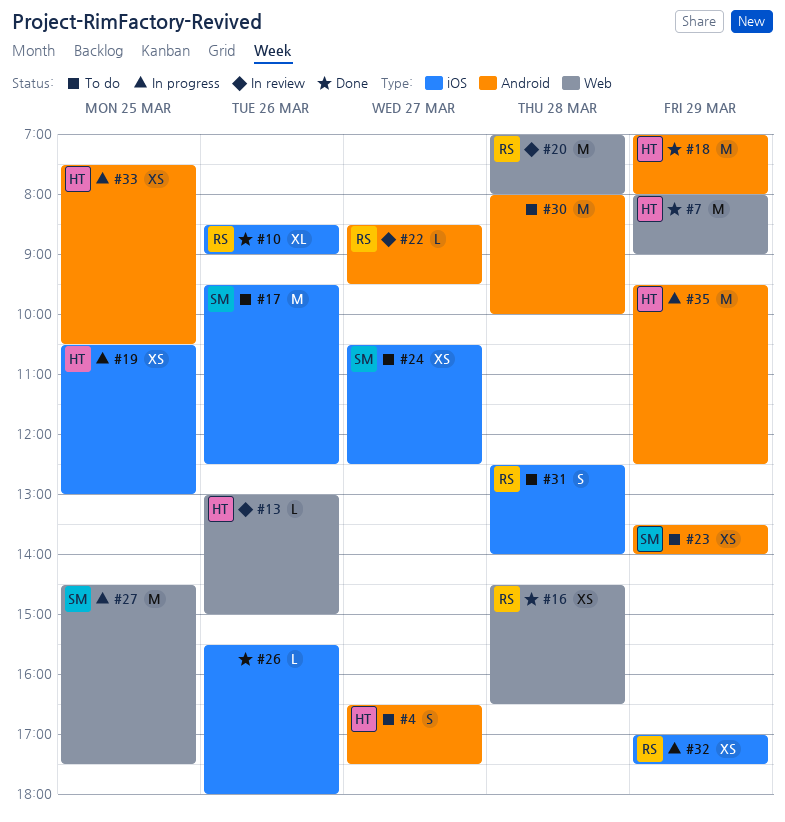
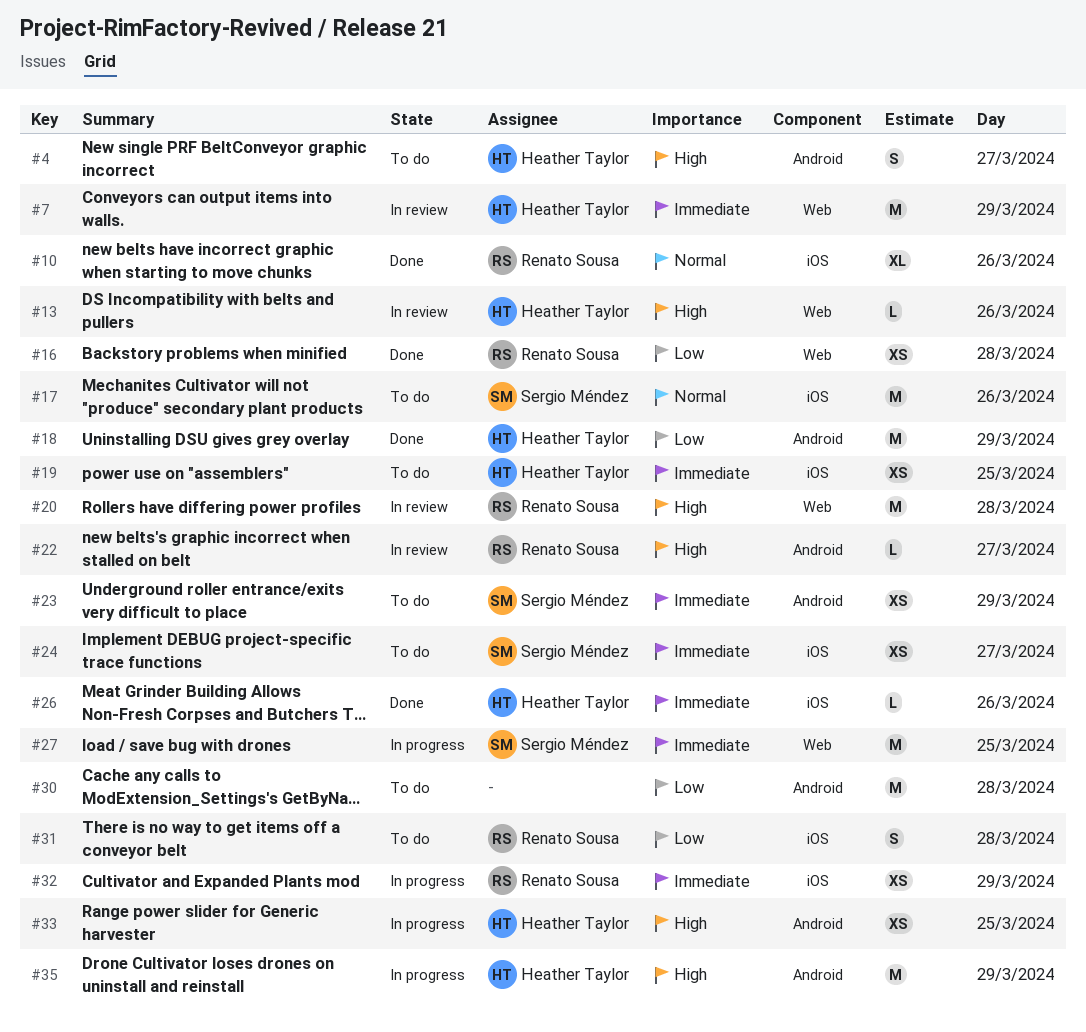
#7, status: Done -> In review
#19, status: In progress -> To do
#26, owner: none -> Heather Taylor

